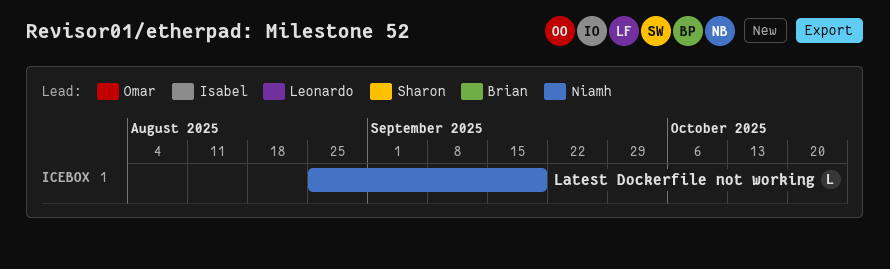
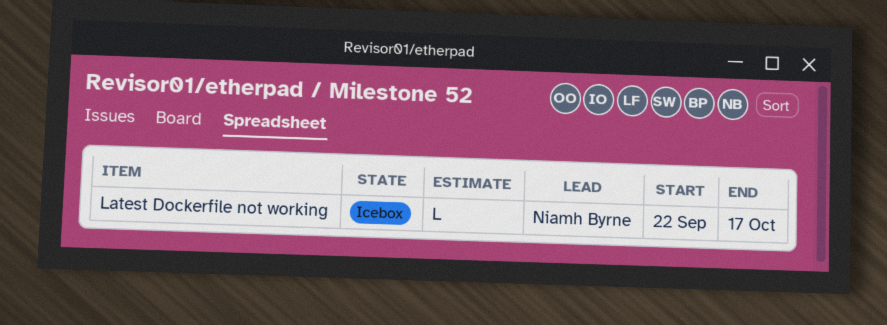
Latest Dockerfile not working, start: Aug 25 -> Sep 22
Latest Dockerfile not working, due: Sep 19 -> Oct 17

